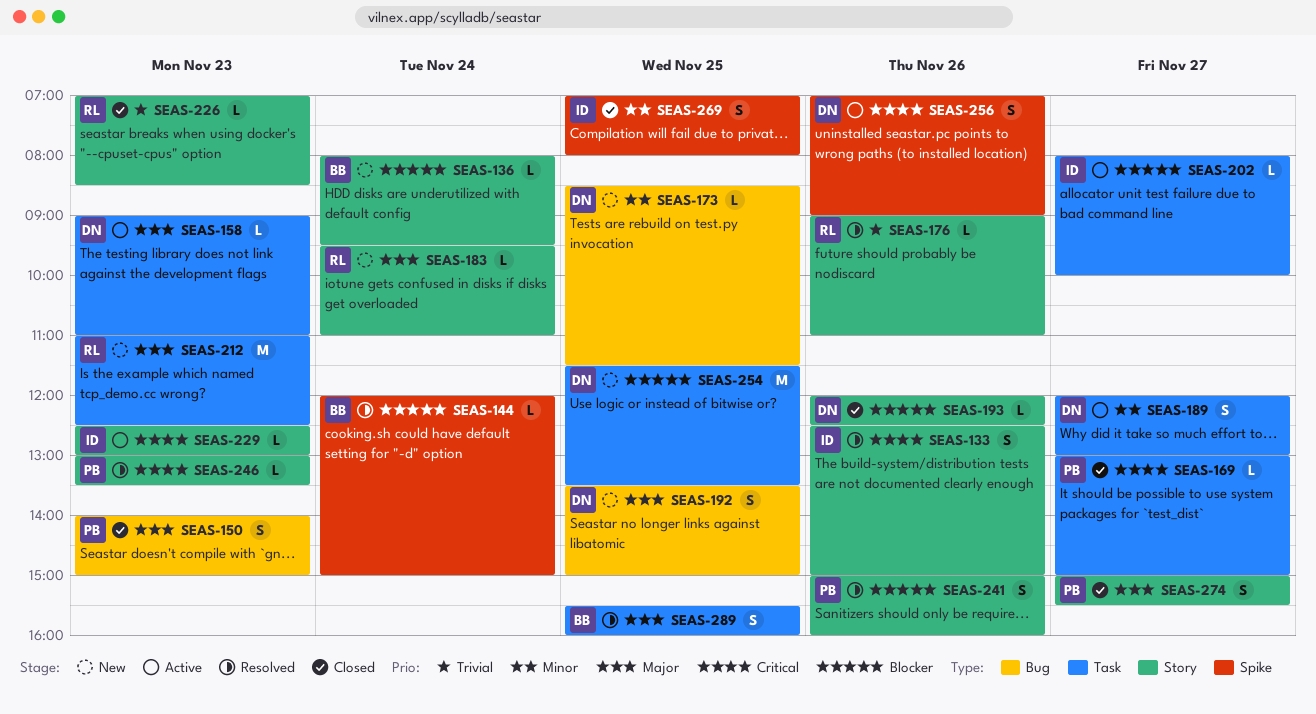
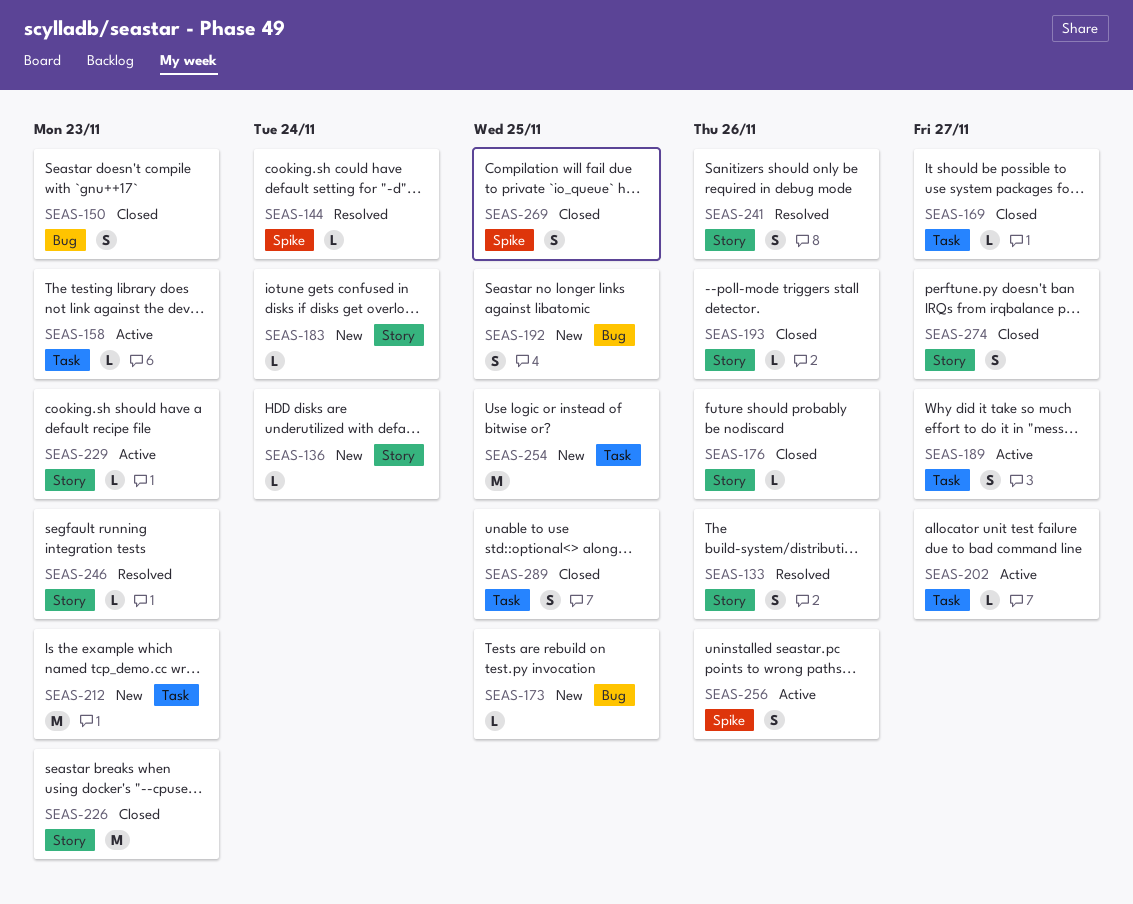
SEAS-176, status: Resolved -> Closed
SEAS-226, estimate: L -> M
SEAS-289, status: Resolved -> Closed

